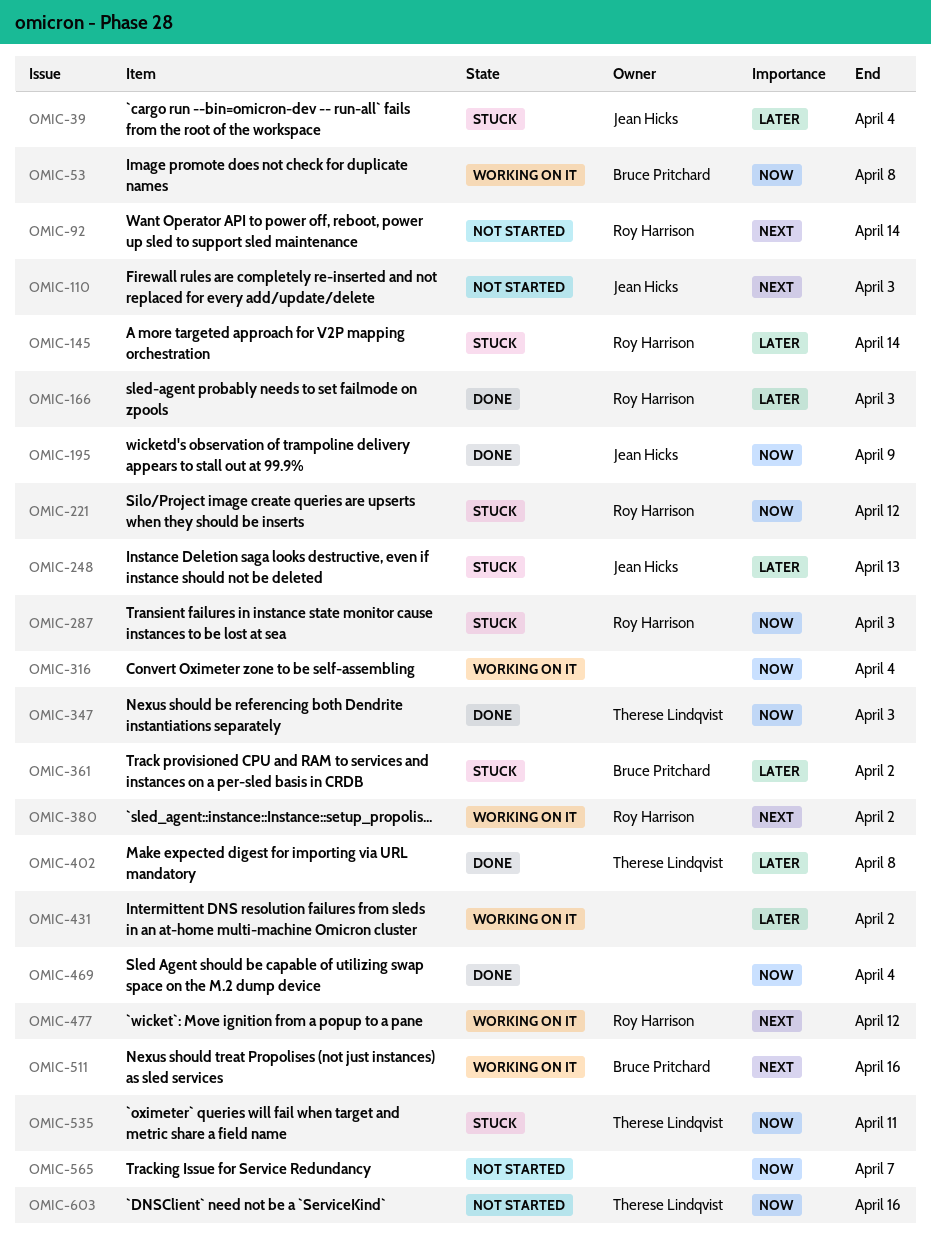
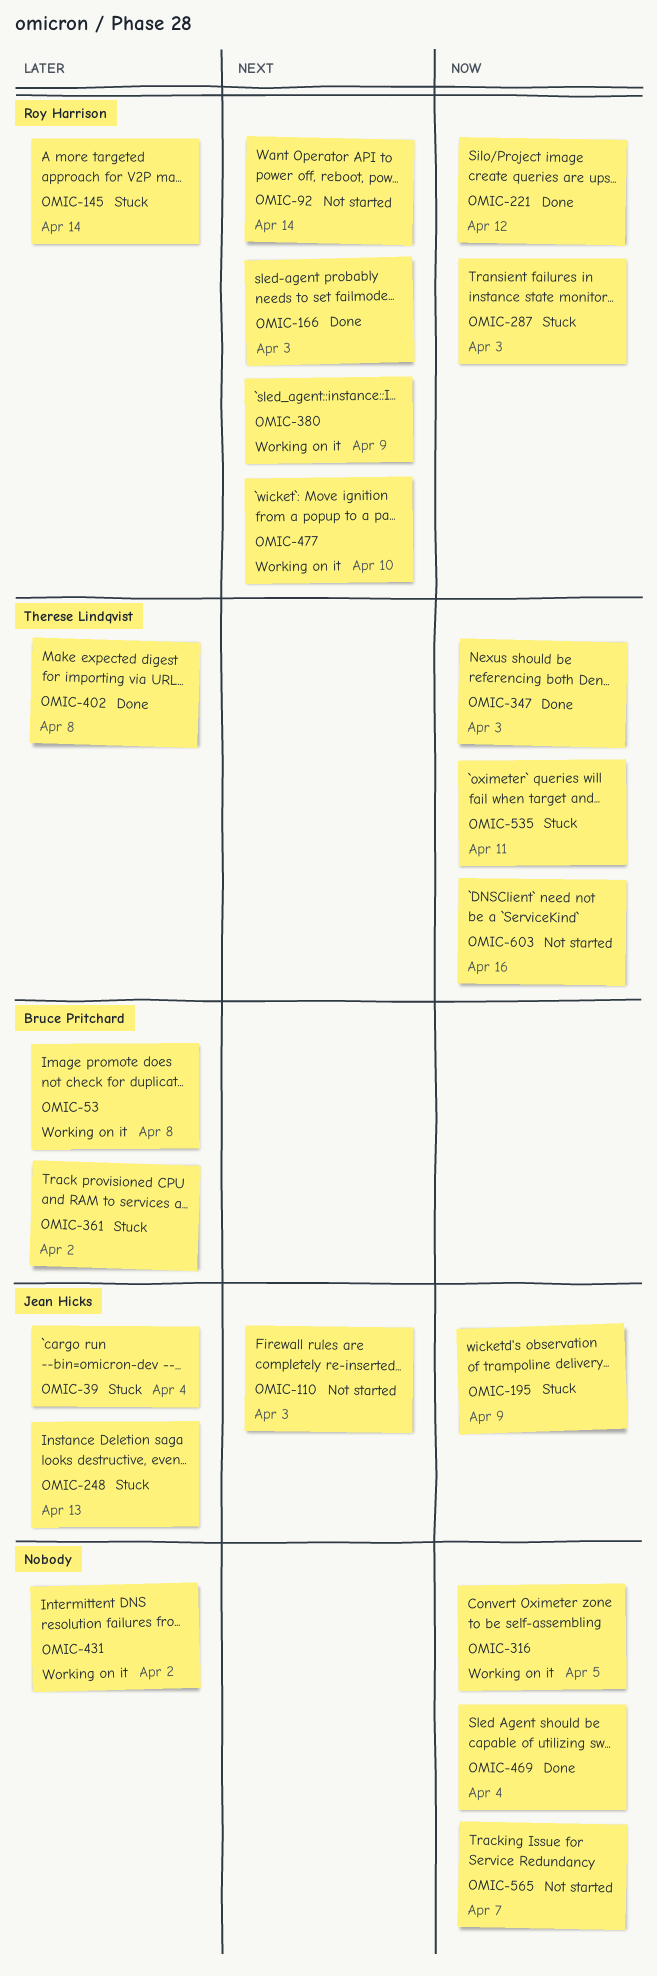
OMIC-53, priority: Now -> Later
OMIC-166, priority: Later -> Next
OMIC-195, status: Done -> Stuck
OMIC-221, status: Stuck -> Done
OMIC-316, due: Apr 4 -> Apr 5
OMIC-380, due: Apr 2 -> Apr 9
OMIC-477, due: Apr 12 -> Apr 10
OMIC-511: present -> none

